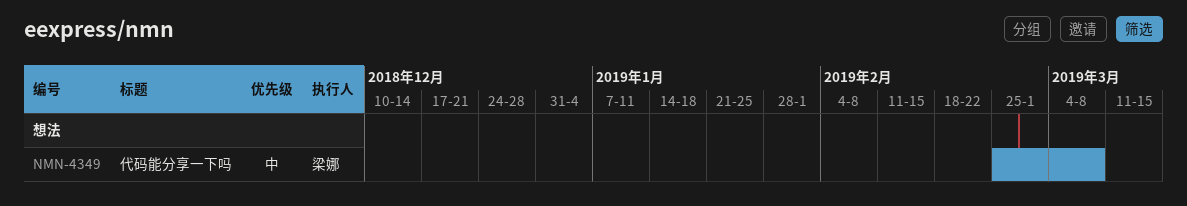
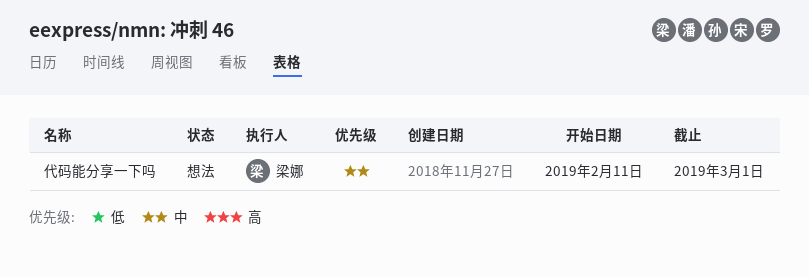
代码能分享一下吗, start: Feb 25 -> Feb 11
代码能分享一下吗, due: Mar 8 -> Mar 1

